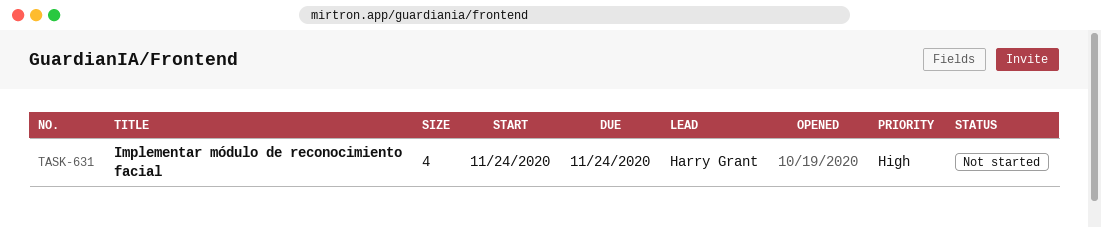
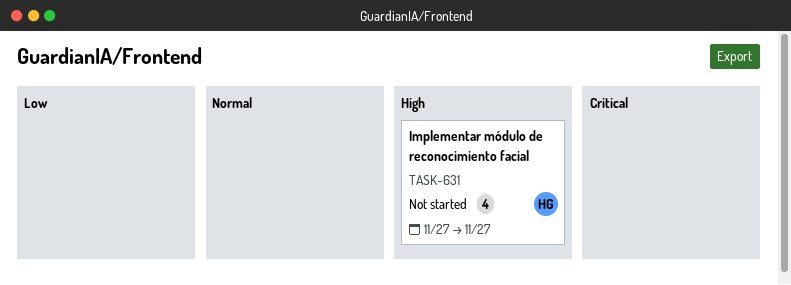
TASK-631, start: Nov 24 -> Nov 27
TASK-631, due: Nov 24 -> Nov 27

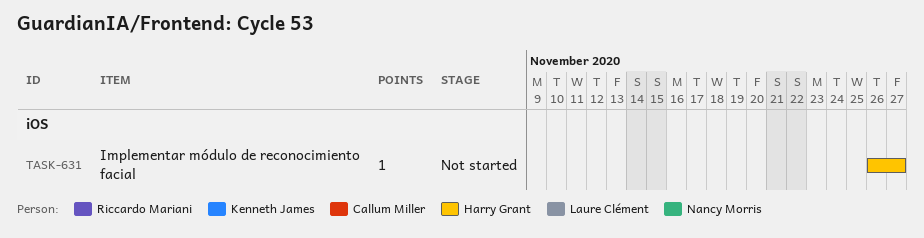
TASK-631, estimate: 4 -> 1
TASK-631, start: Nov 27 -> Nov 26

